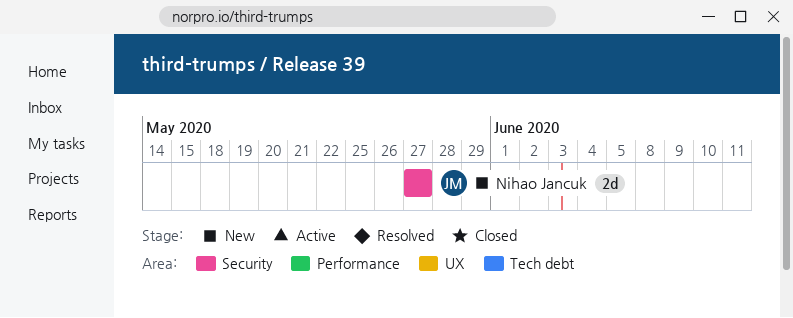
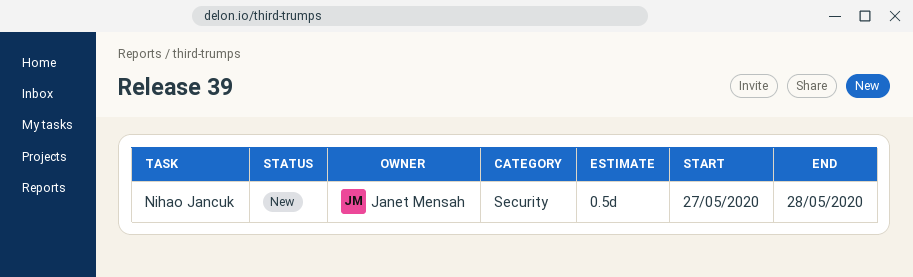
Nihao Jancuk, estimate: 2d -> 0.5d
Nihao Jancuk, due: May 27 -> May 28

